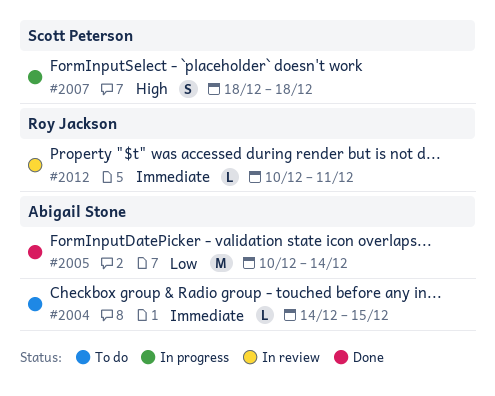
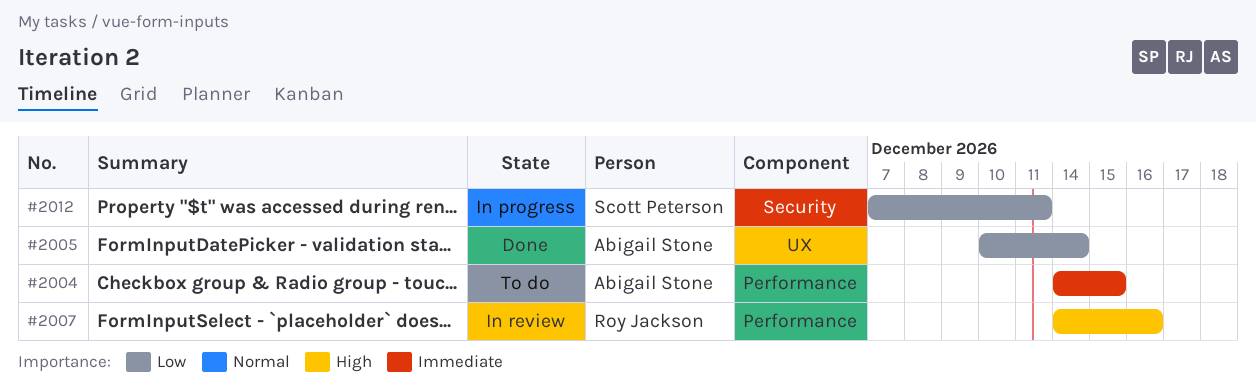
#2007, status: In progress -> In review
#2007, owner: Scott Peterson -> Roy Jackson
#2007, start: Dec 18 -> Dec 14
#2007, due: Dec 18 -> Dec 16
#2012, status: In review -> In progress
#2012, owner: Roy Jackson -> Scott Peterson
#2012, priority: Immediate -> Low
#2012, start: Dec 10 -> Dec 7

